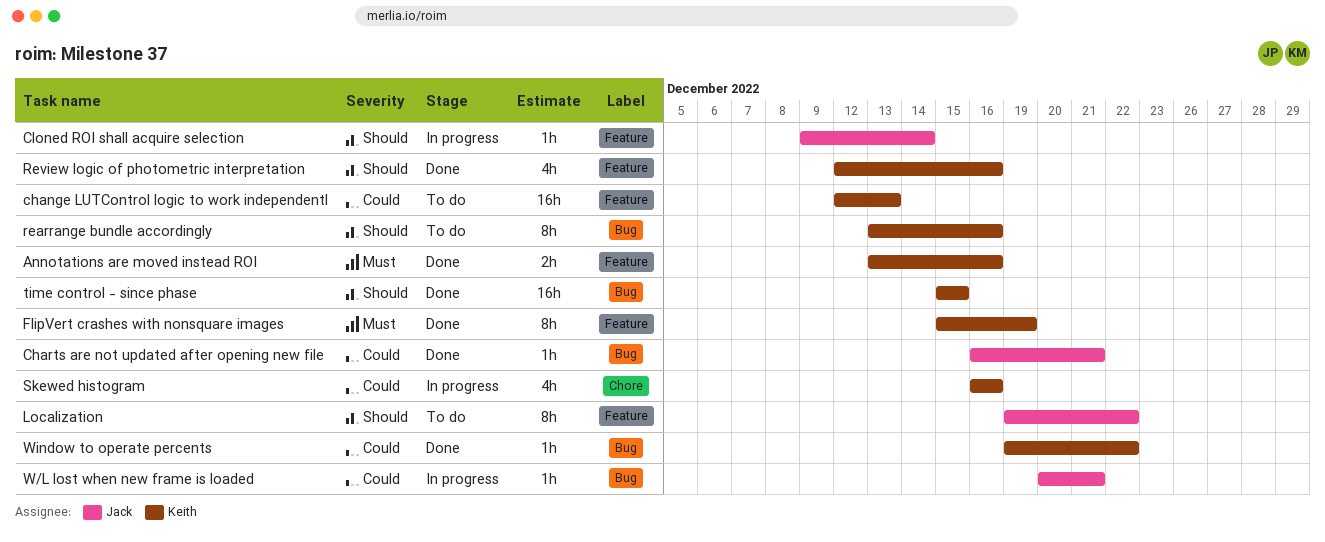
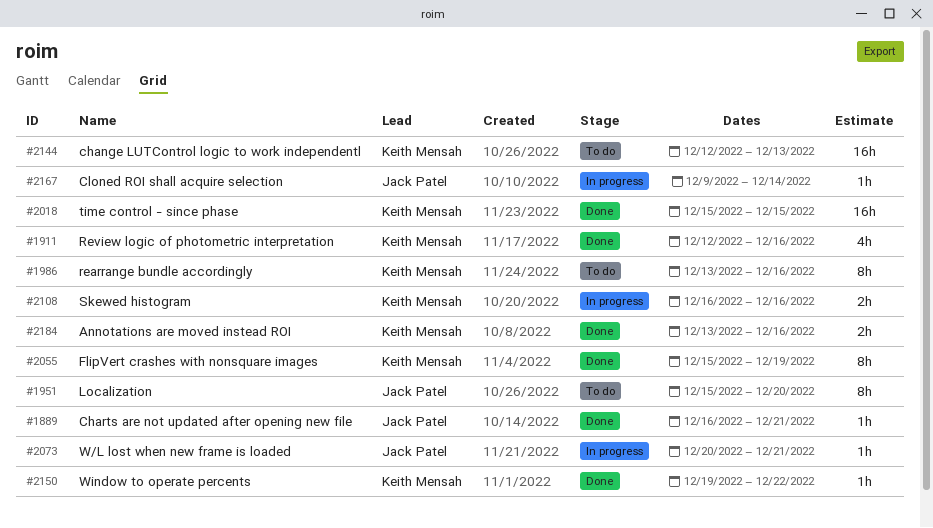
Localization, start: Dec 19 -> Dec 15
Localization, due: Dec 22 -> Dec 20
Skewed histogram, estimate: 4h -> 2h

